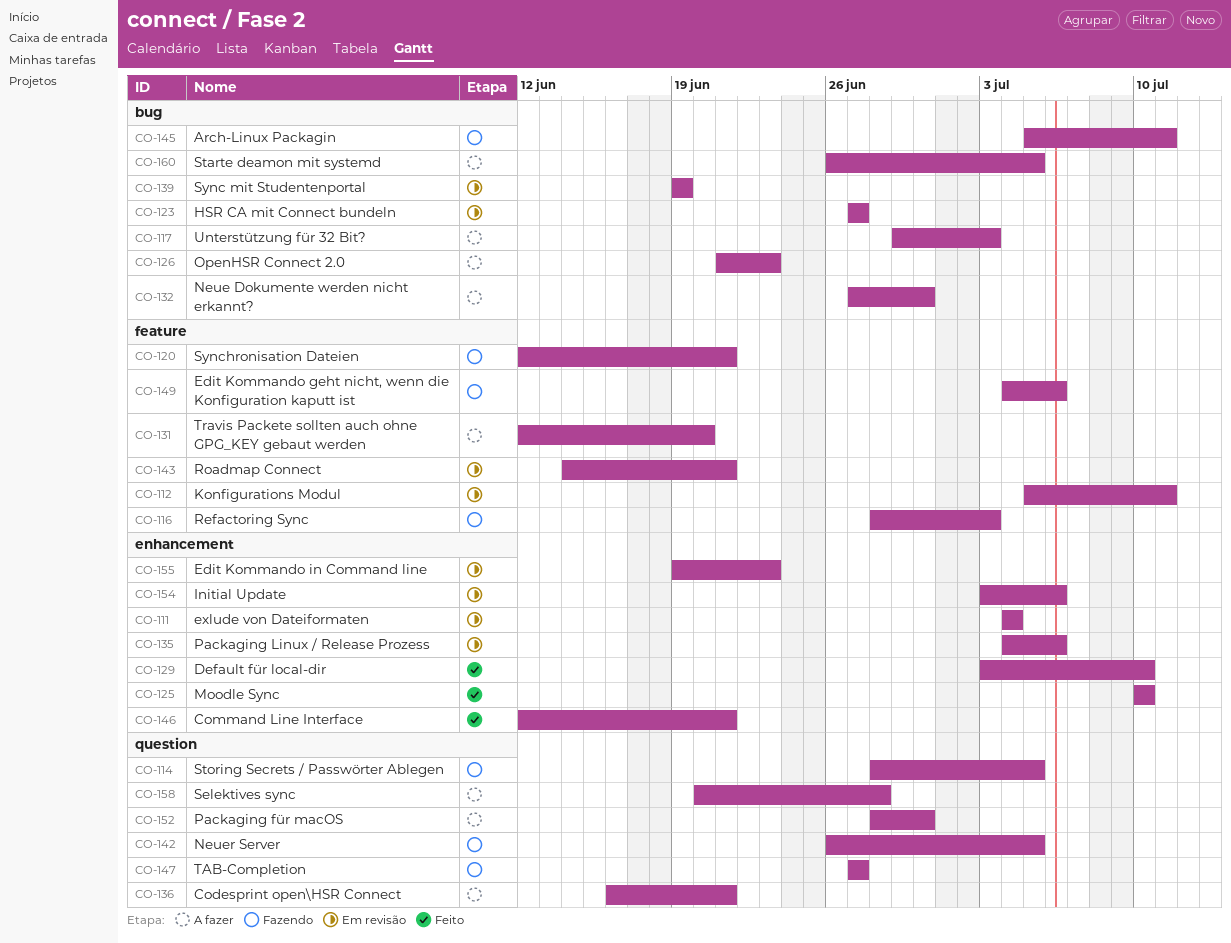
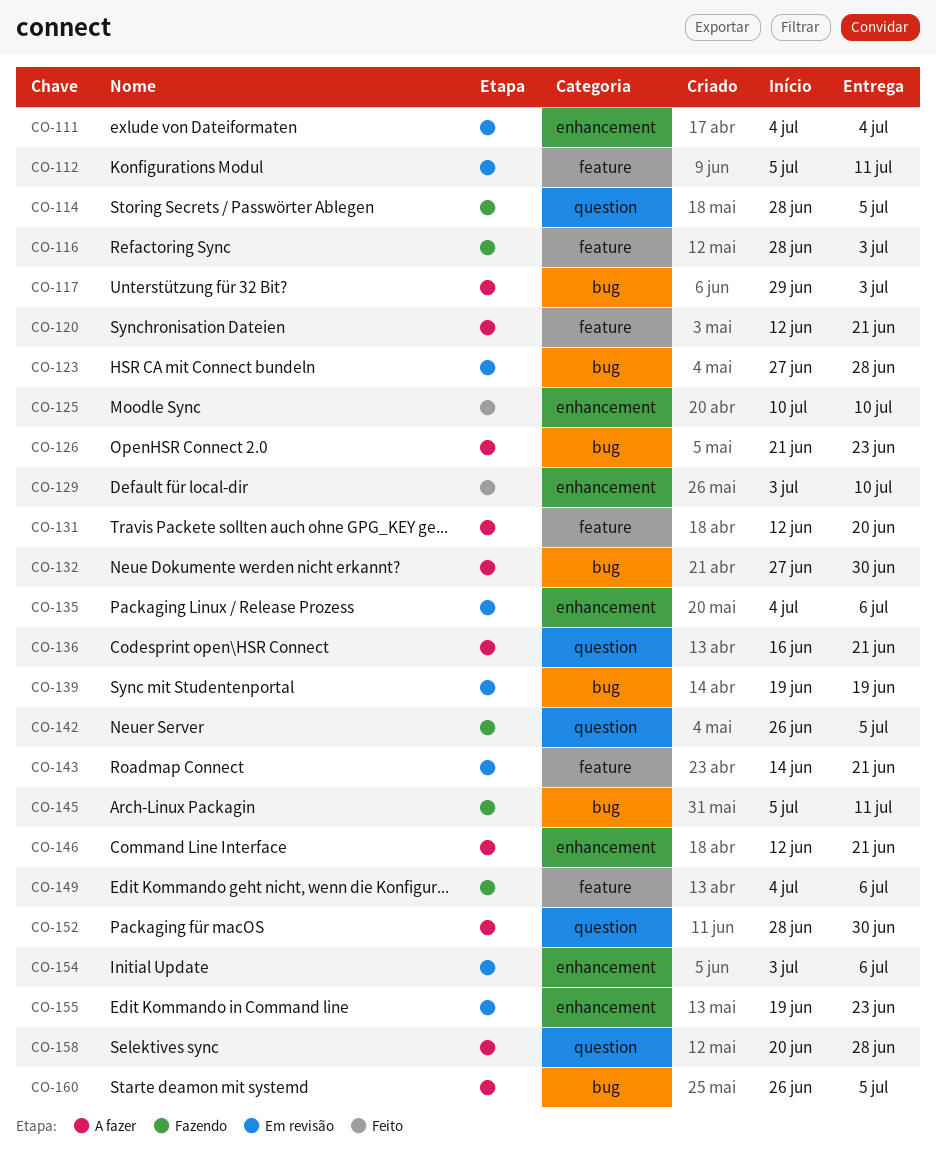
CO-120, status: Fazendo -> A fazer
CO-123, due: Jun 27 -> Jun 28
CO-146, status: Feito -> A fazer
CO-147: present -> none

